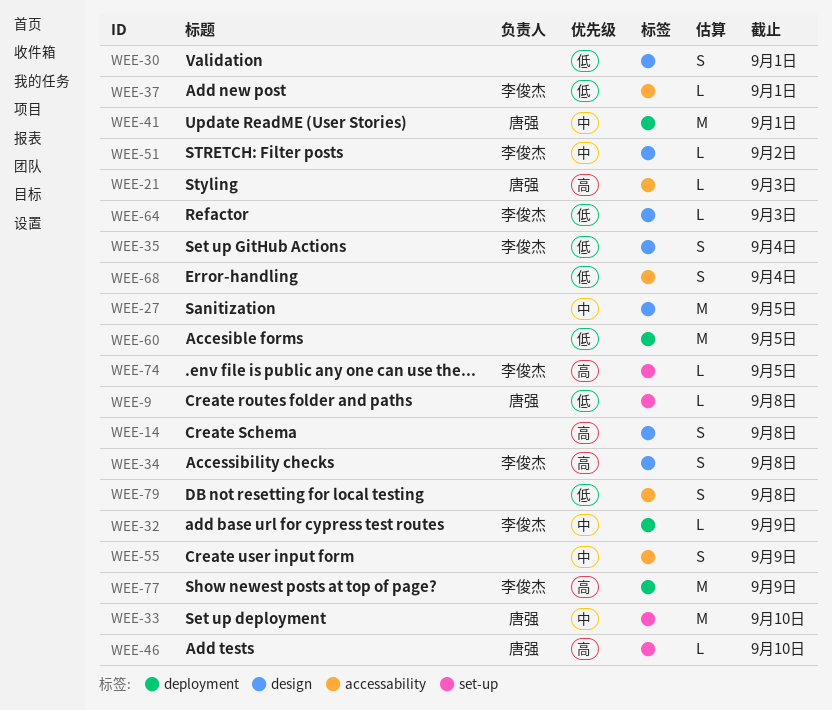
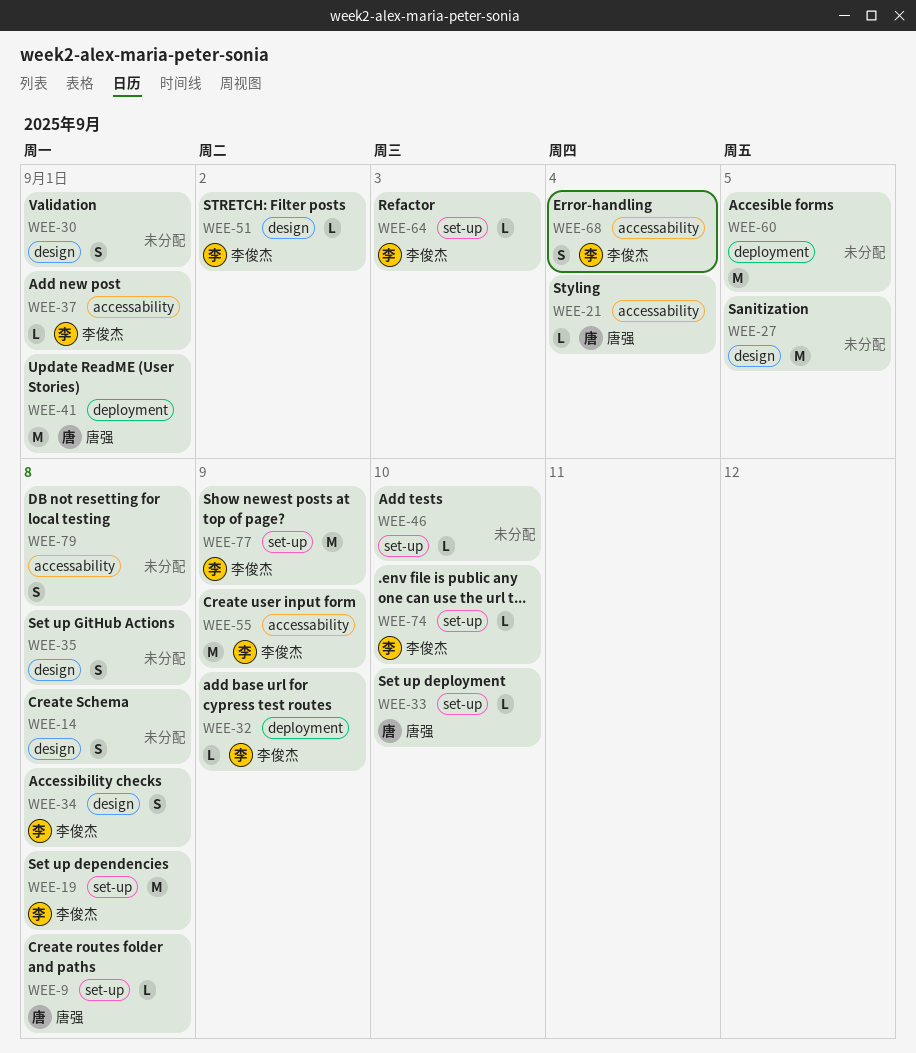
WEE-19: none -> present
WEE-21, due: Sep 3 -> Sep 4
WEE-33, estimate: M -> L
WEE-35, owner: 李俊杰 -> none
WEE-35, due: Sep 4 -> Sep 8
WEE-46, owner: 唐强 -> none
WEE-55, owner: none -> 李俊杰
WEE-55, estimate: S -> M
WEE-64, label: design -> set-up
WEE-68, owner: none -> 李俊杰
WEE-74, due: Sep 5 -> Sep 10
WEE-77, label: deployment -> set-up

